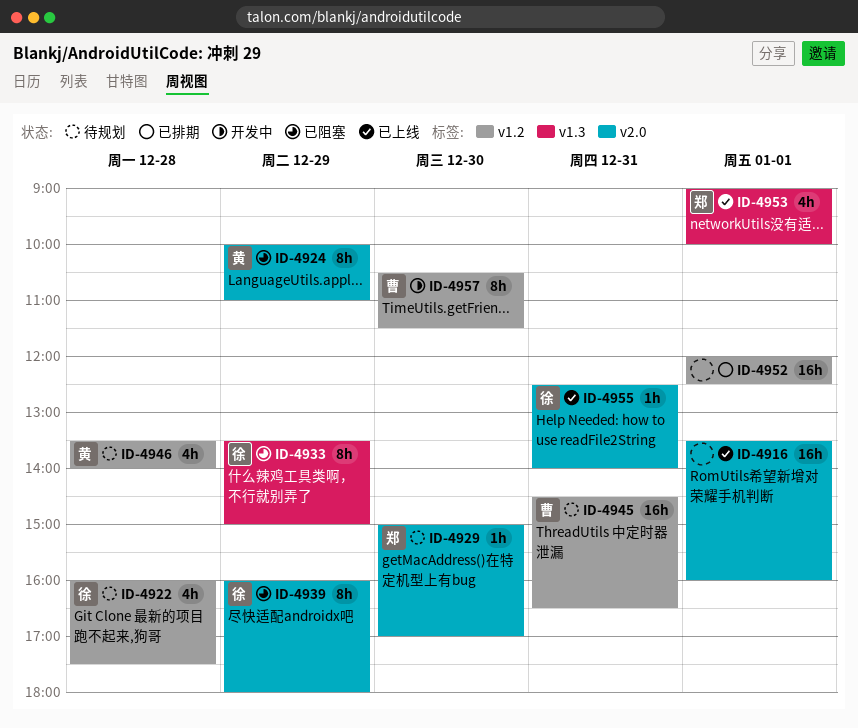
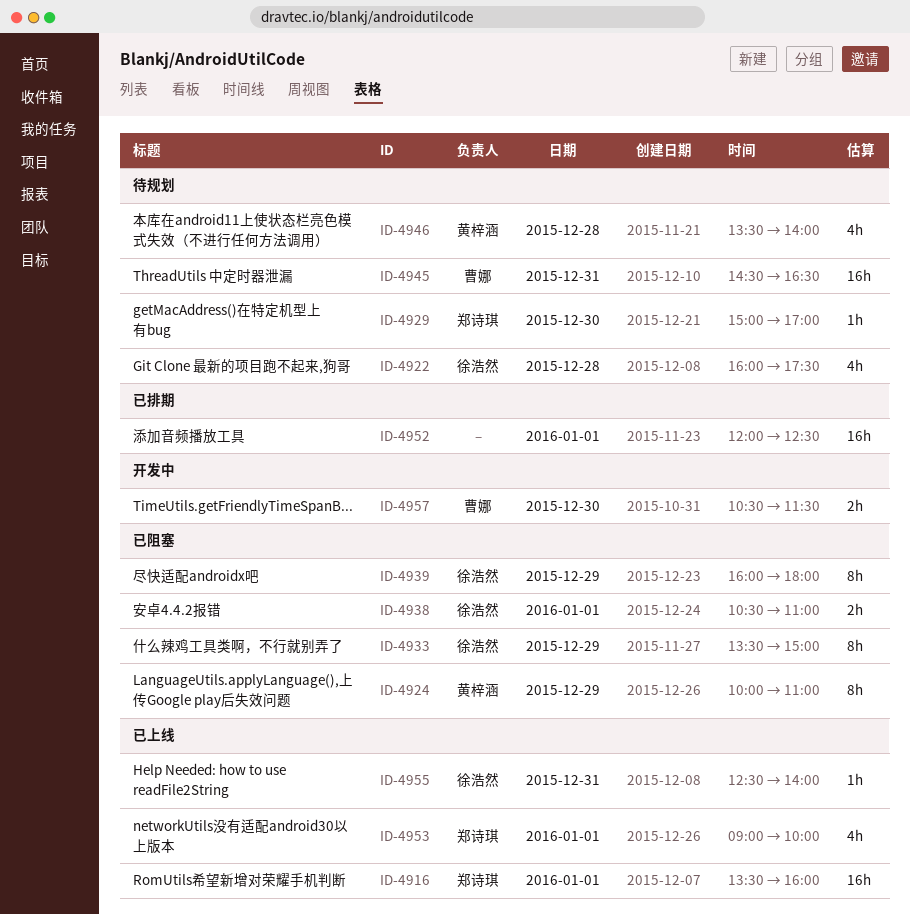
ID-4916, owner: none -> 郑诗琪
ID-4938: none -> present
ID-4957, estimate: 8h -> 2h

